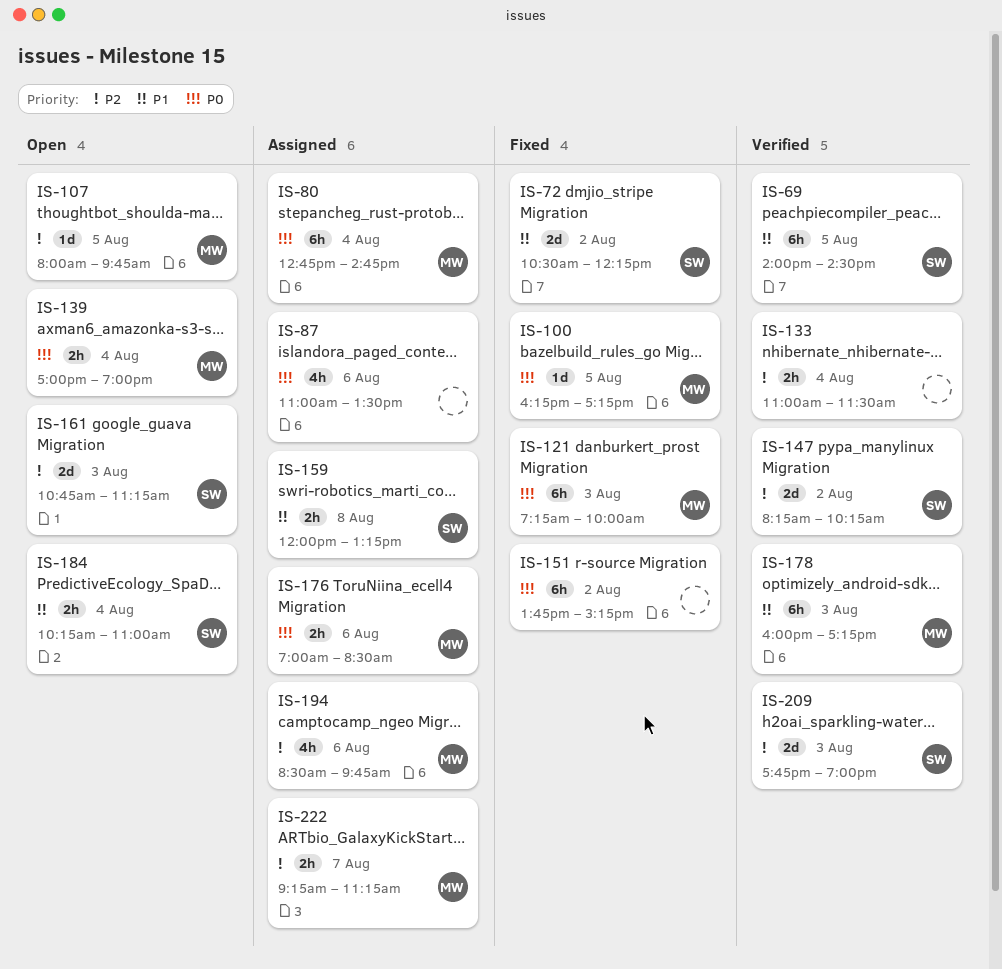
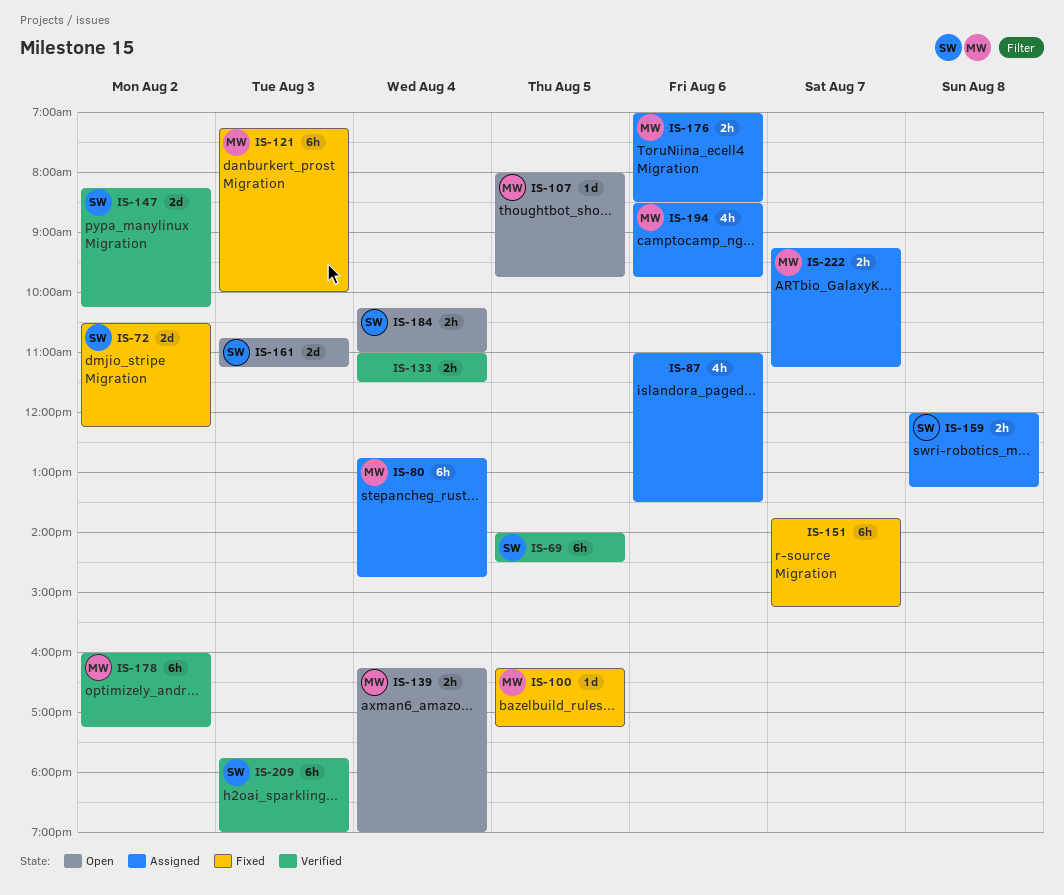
IS-139, begins: 17:00 -> 16:15
IS-151, day: Aug 2 -> Aug 7
IS-178, day: Aug 3 -> Aug 2
IS-209, estimate: 2d -> 6h

